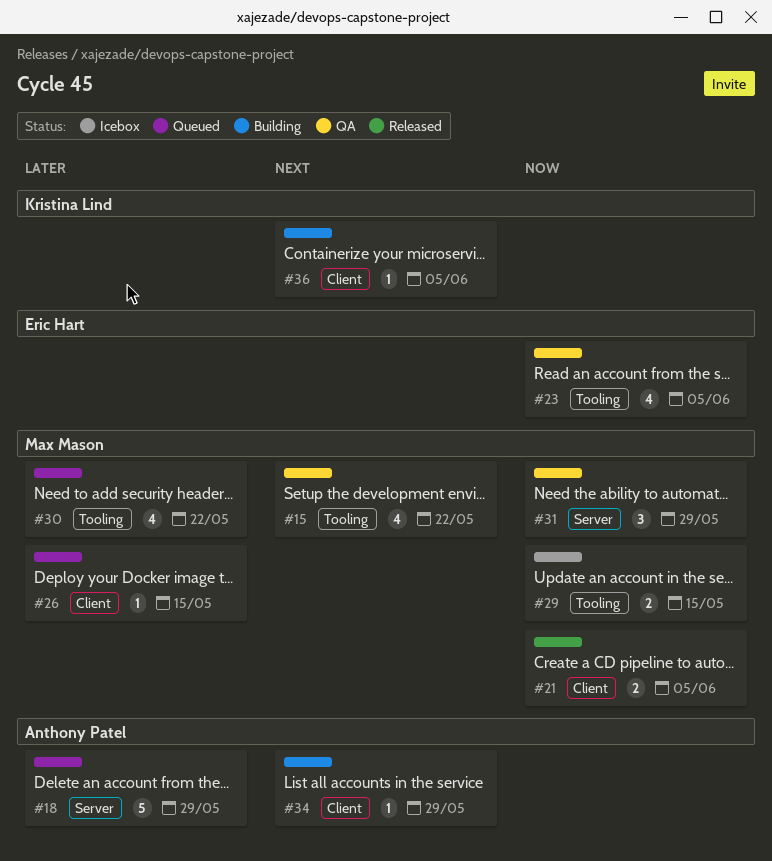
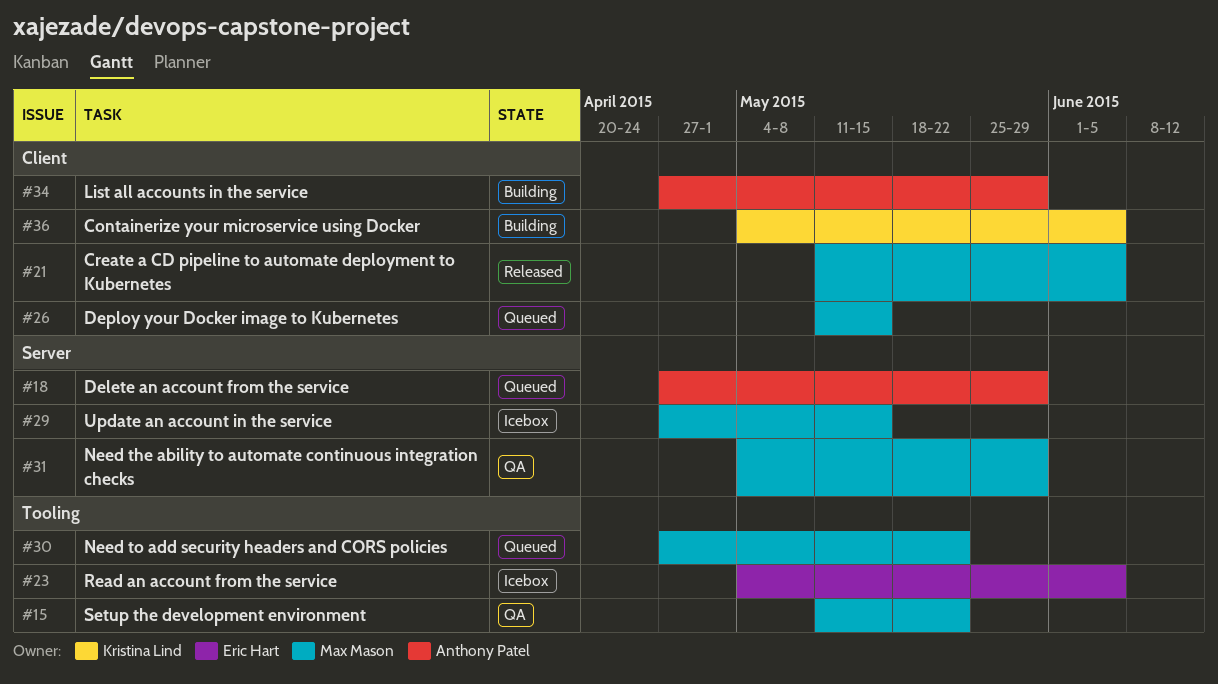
#23, status: QA -> Icebox
#29, label: Tooling -> Server

